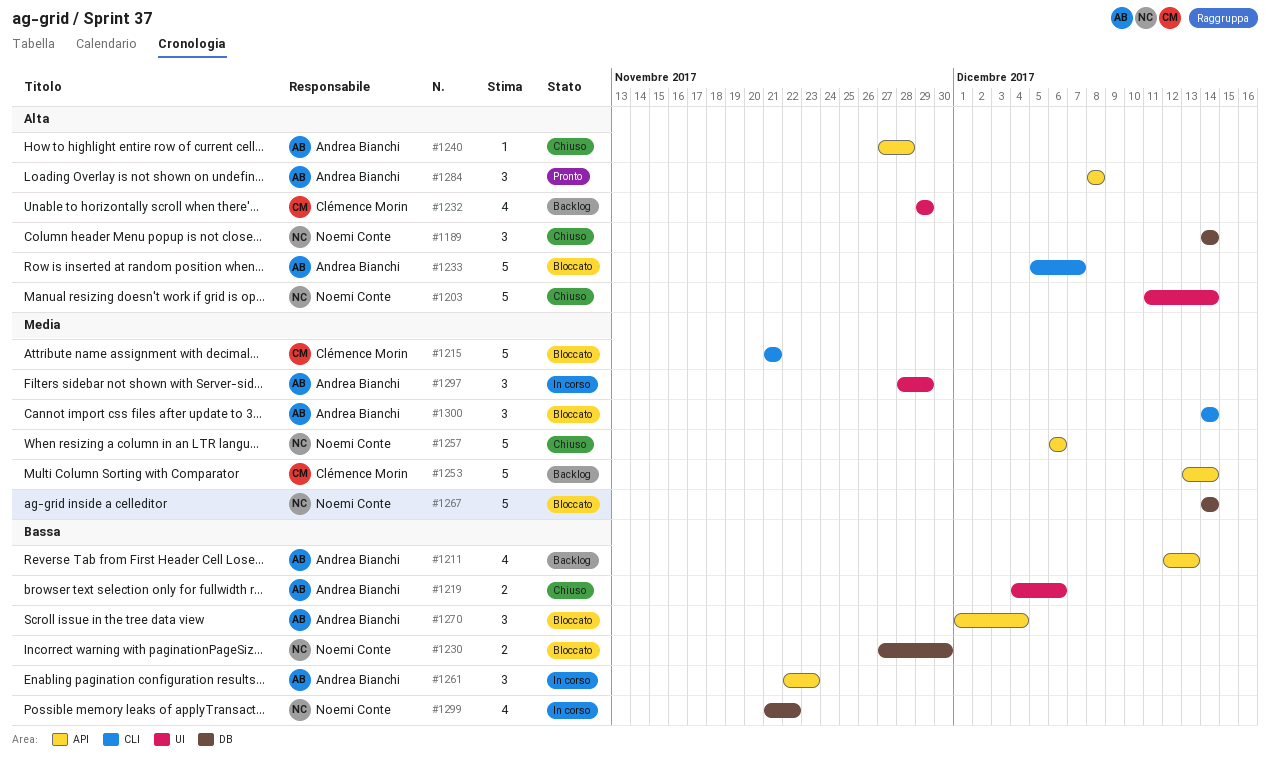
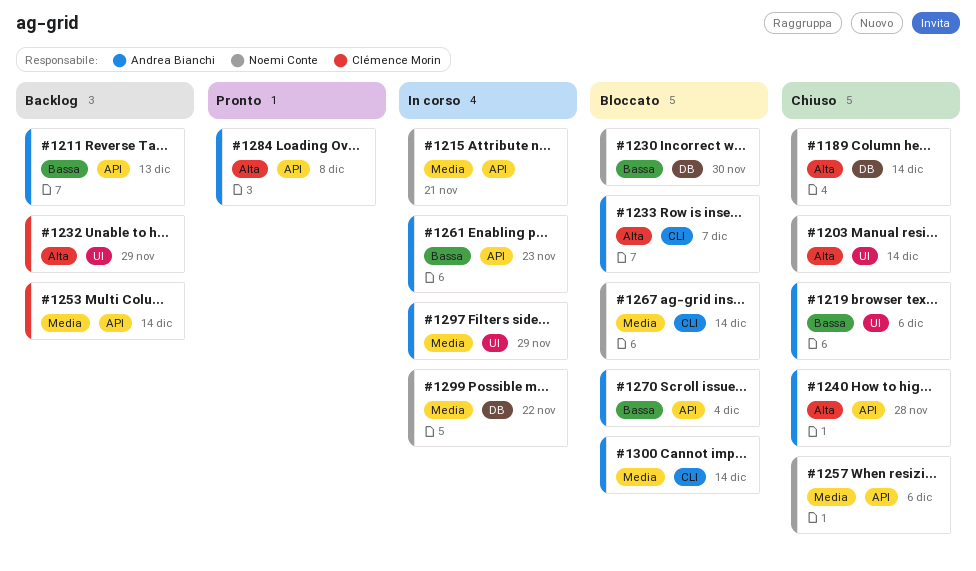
#1215, status: Bloccato -> In corso
#1215, owner: Clémence Morin -> Noemi Conte
#1215, label: CLI -> API
#1267, label: DB -> CLI
#1299, priority: Bassa -> Media

